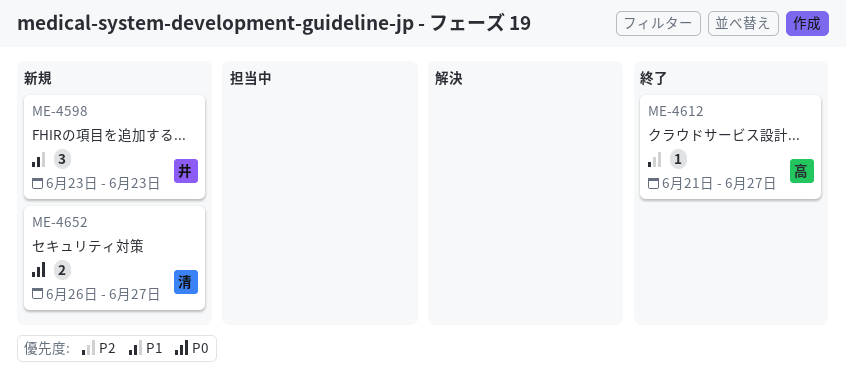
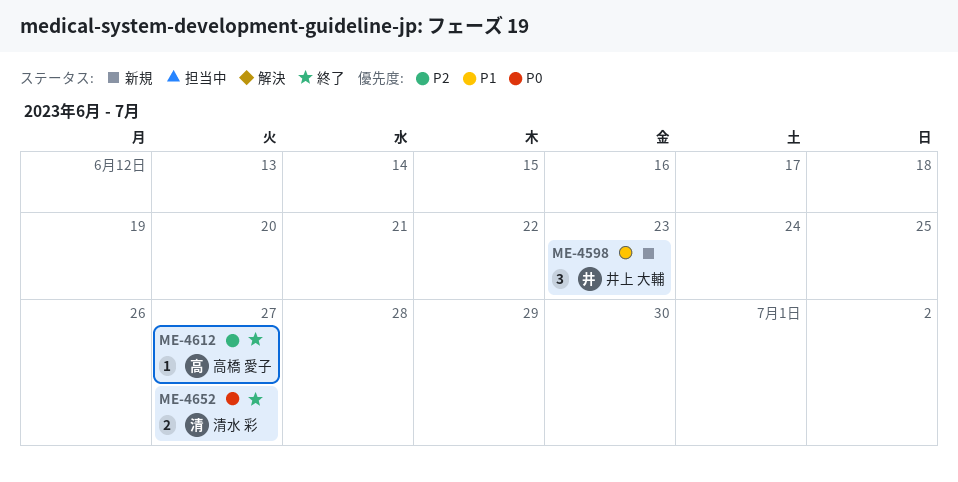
ME-4652, status: 新規 -> 終了

